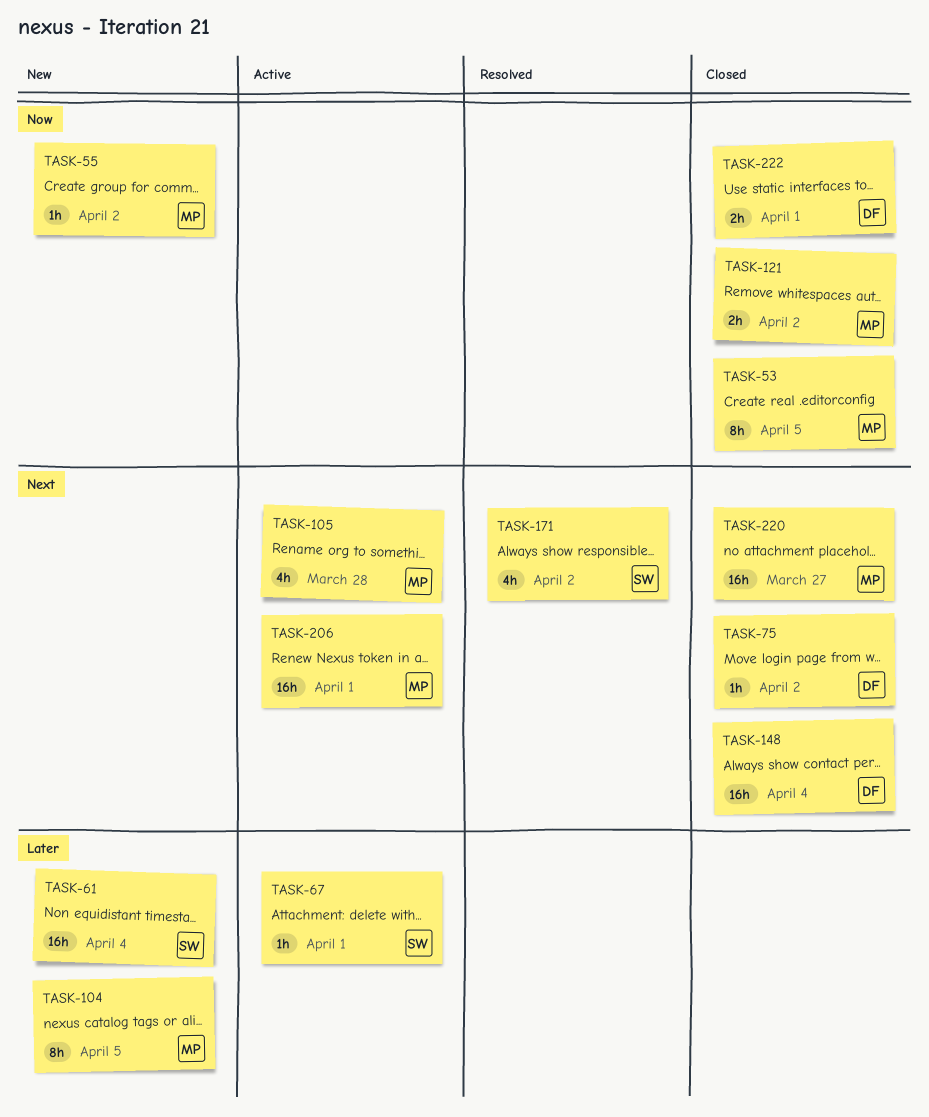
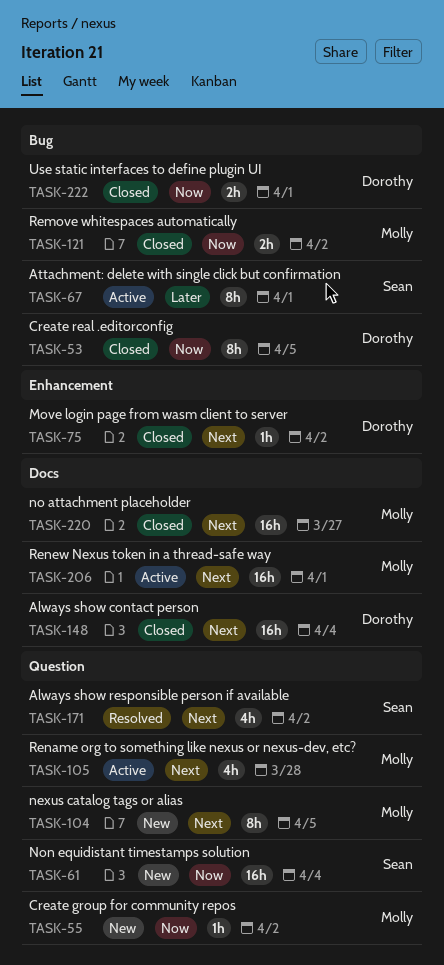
TASK-53, owner: Molly -> Dorothy
TASK-61, priority: Later -> Now
TASK-67, estimate: 1h -> 8h
TASK-104, priority: Later -> Next

